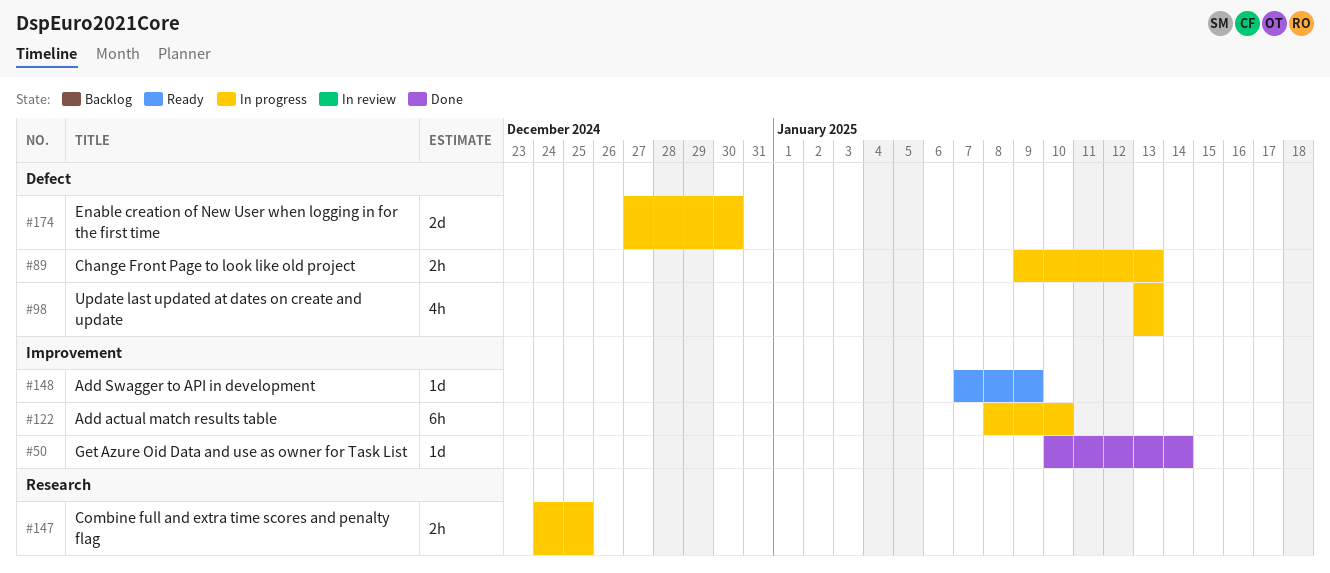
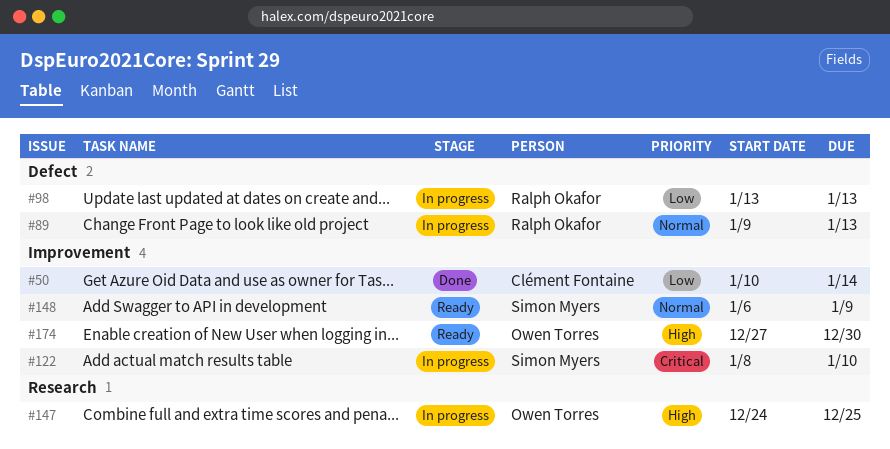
#148, start: Jan 7 -> Jan 6
#174, status: In progress -> Ready
#174, label: Defect -> Improvement

